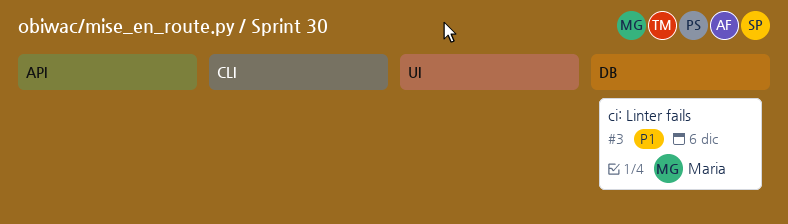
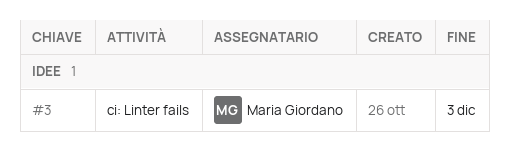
#3, due: Dec 6 -> Dec 3

